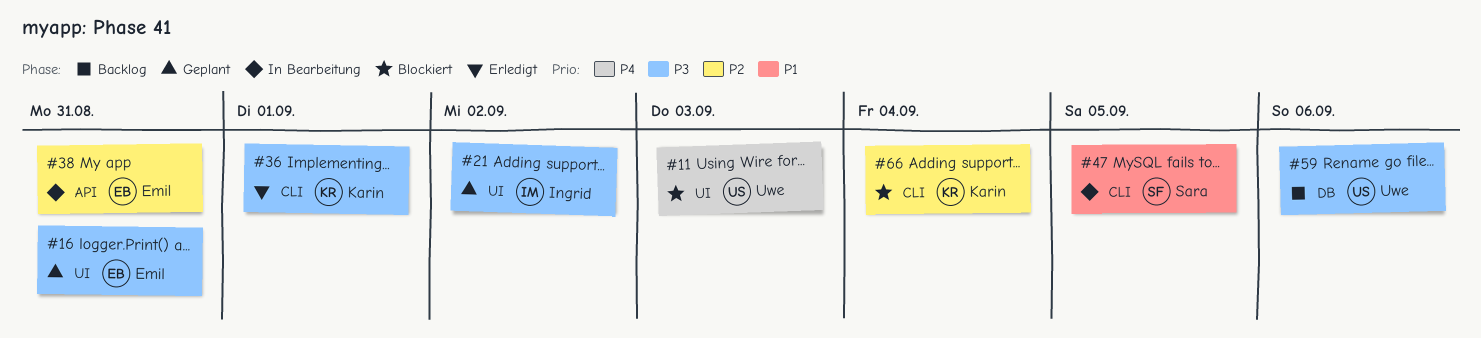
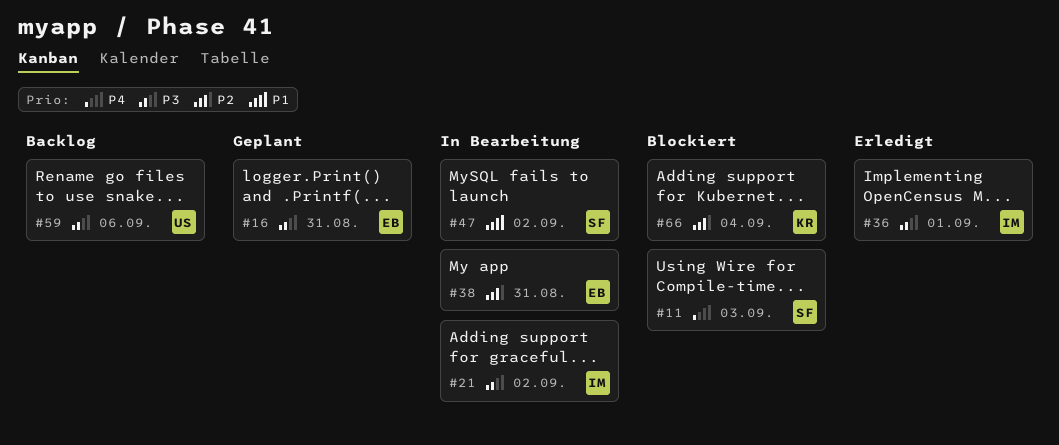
#11, owner: Uwe -> Sara
#21, status: Geplant -> In Bearbeitung
#36, owner: Karin -> Ingrid
#47, due: Sep 5 -> Sep 2

